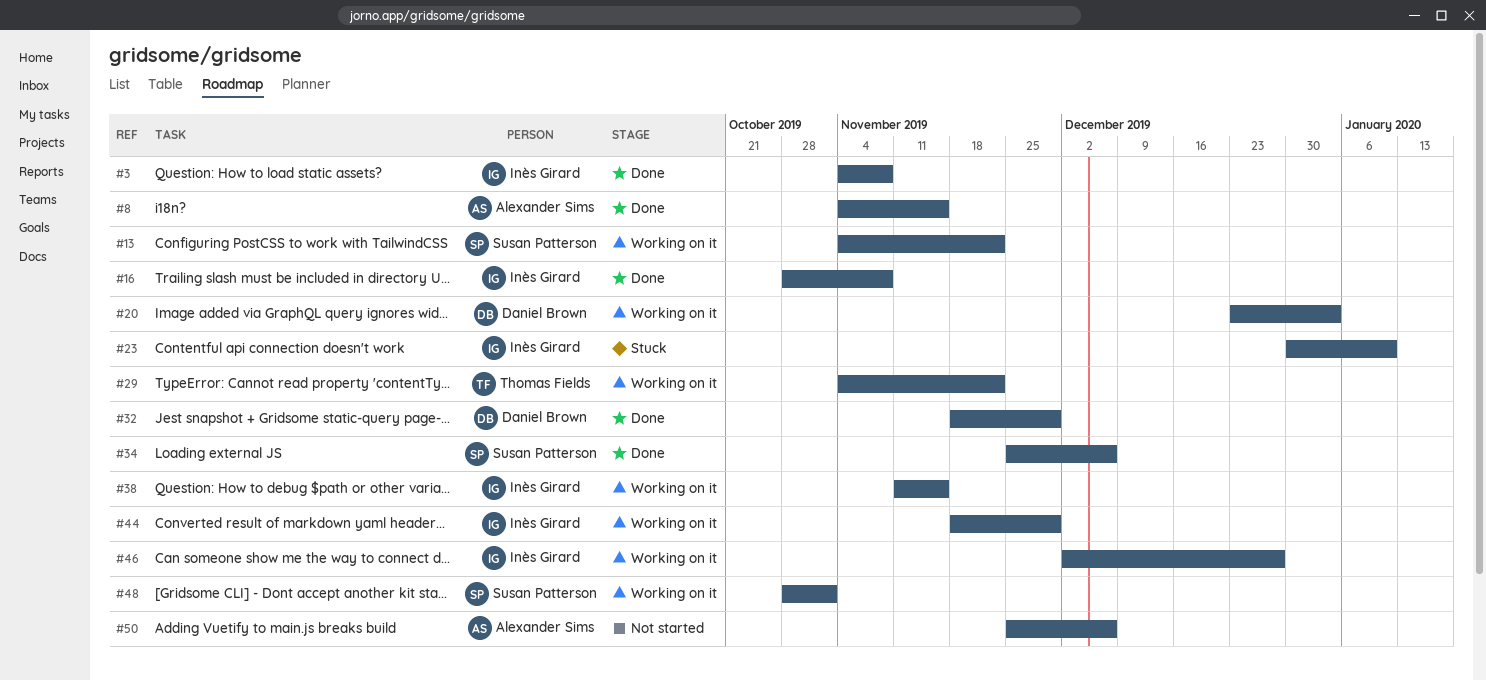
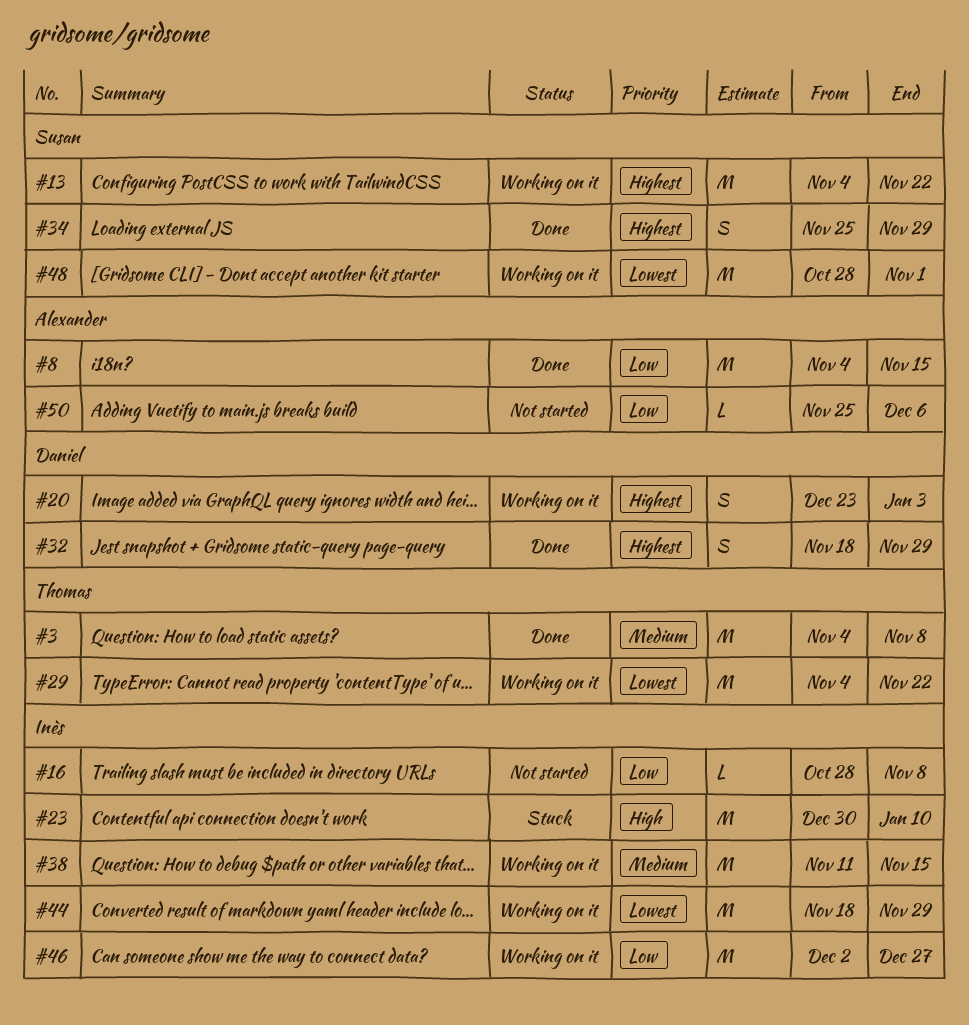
#3, owner: Inès Girard -> Thomas Fields
#16, status: Done -> Not started
#34, due: Dec 6 -> Nov 29

